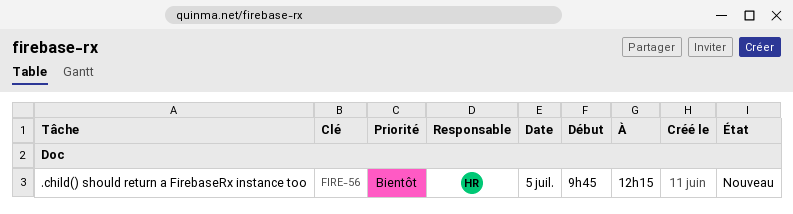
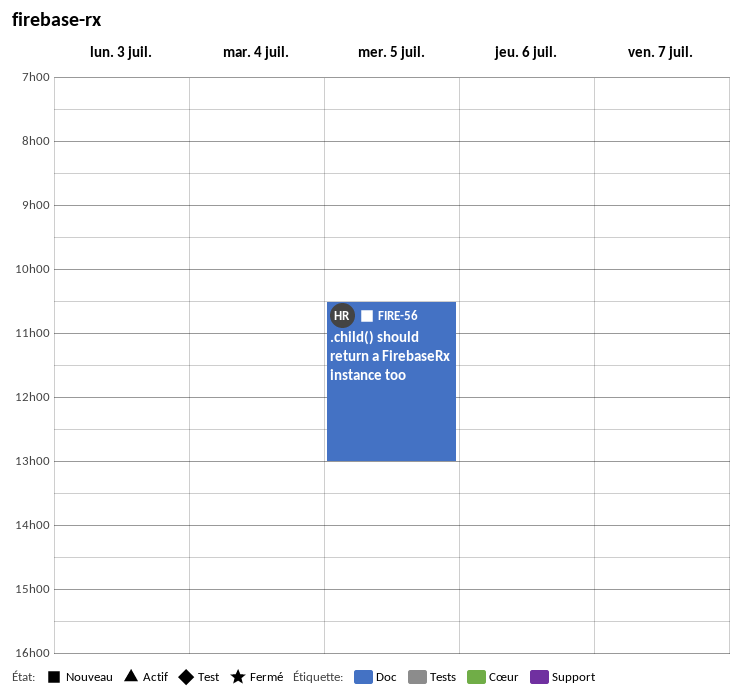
FIRE-56, begins: 09:45 -> 10:30
FIRE-56, ends: 12:15 -> 13:00

